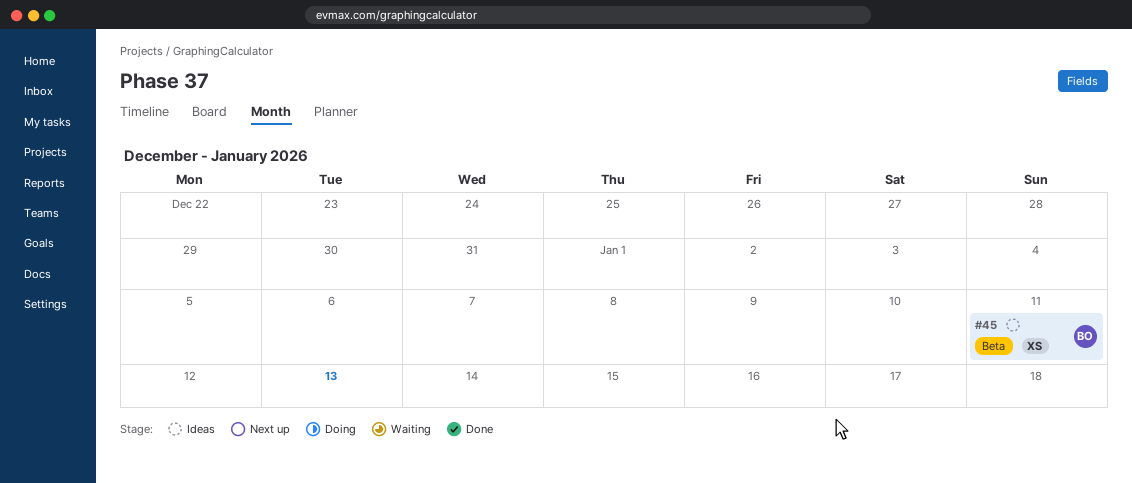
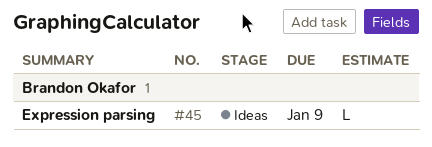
#45, estimate: XS -> L
#45, due: Jan 11 -> Jan 9

